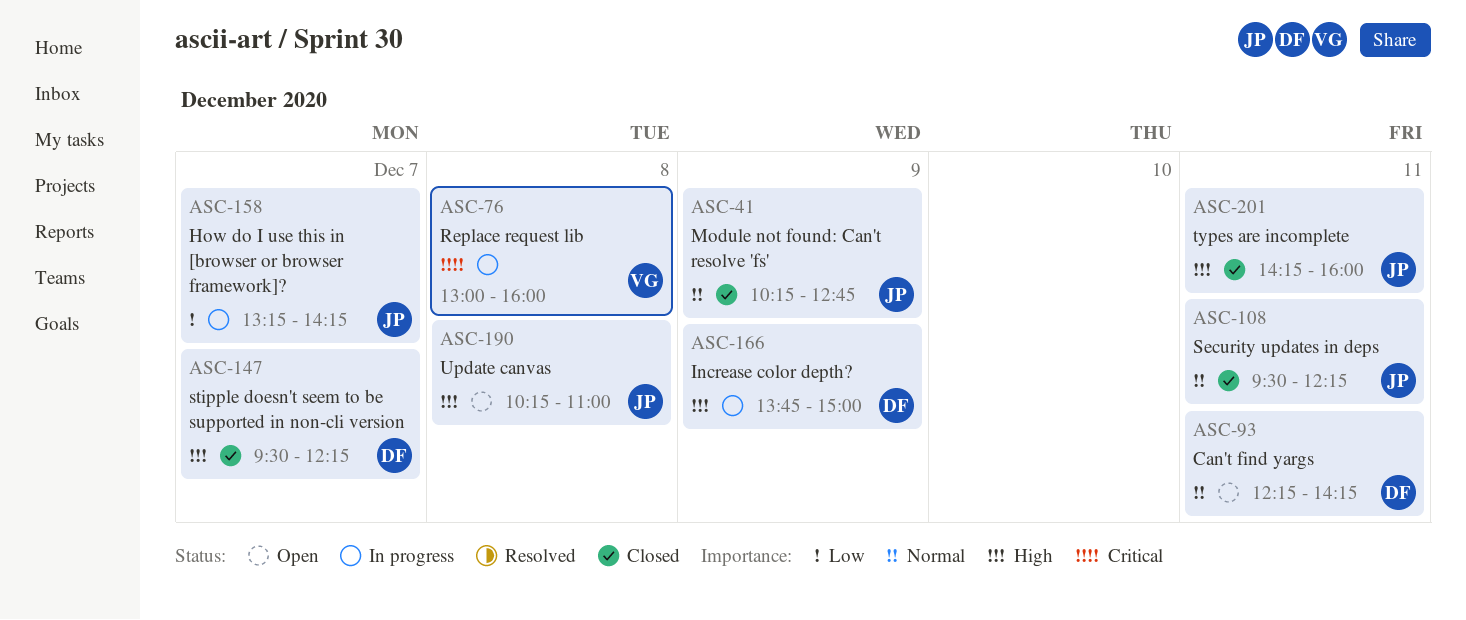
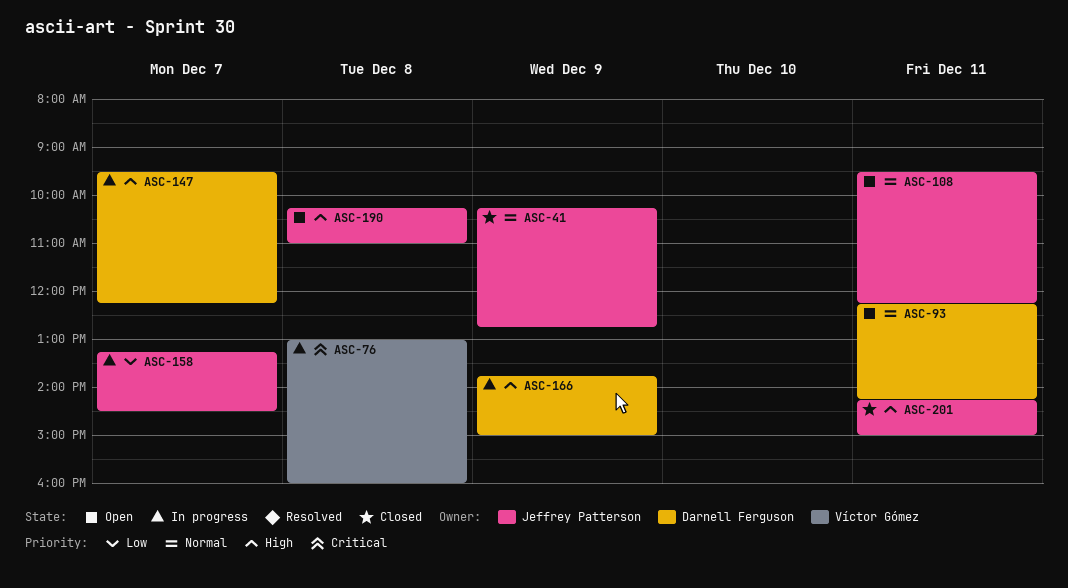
ASC-108, status: Closed -> Open
ASC-147, status: Closed -> In progress
ASC-158, ends: 14:15 -> 14:30
ASC-201, ends: 16:00 -> 15:00

